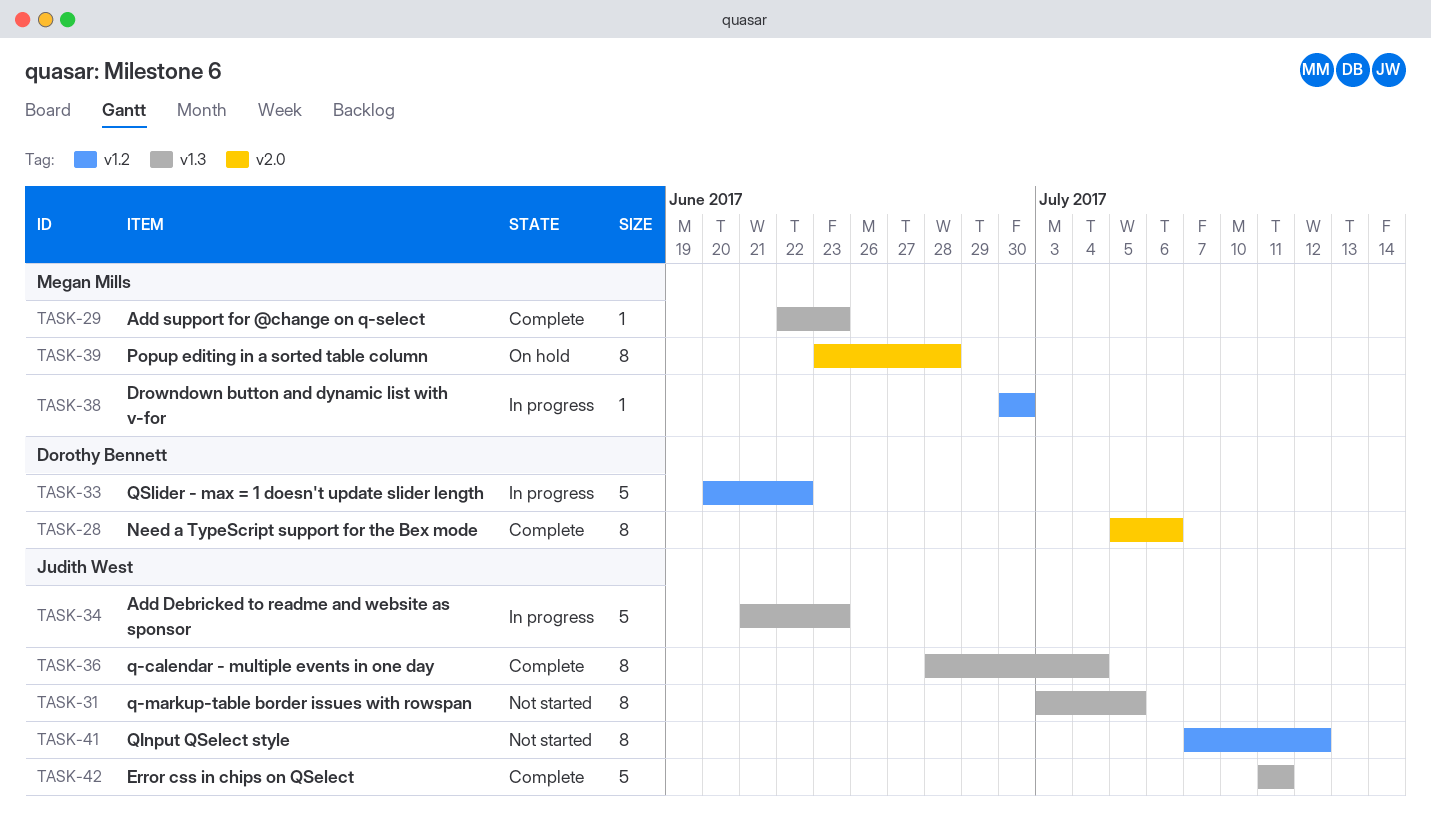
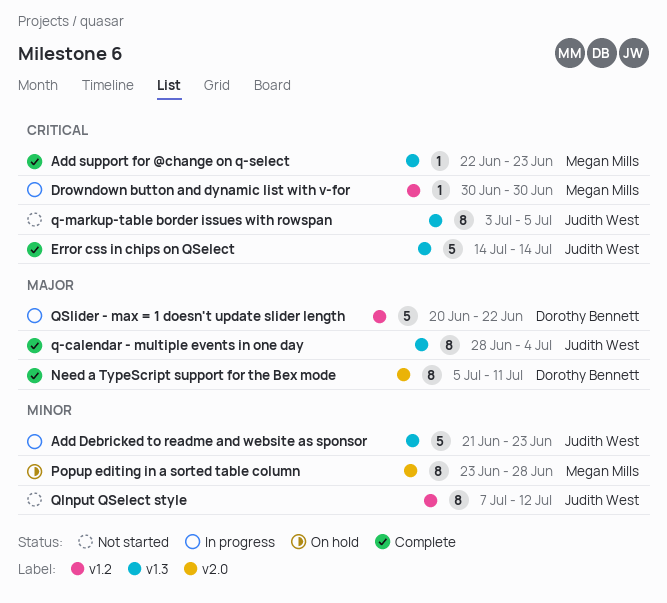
Error css in chips on QSelect, start: Jul 11 -> Jul 14
Error css in chips on QSelect, due: Jul 11 -> Jul 14
Need a TypeScript support for the Bex mode, due: Jul 6 -> Jul 11

